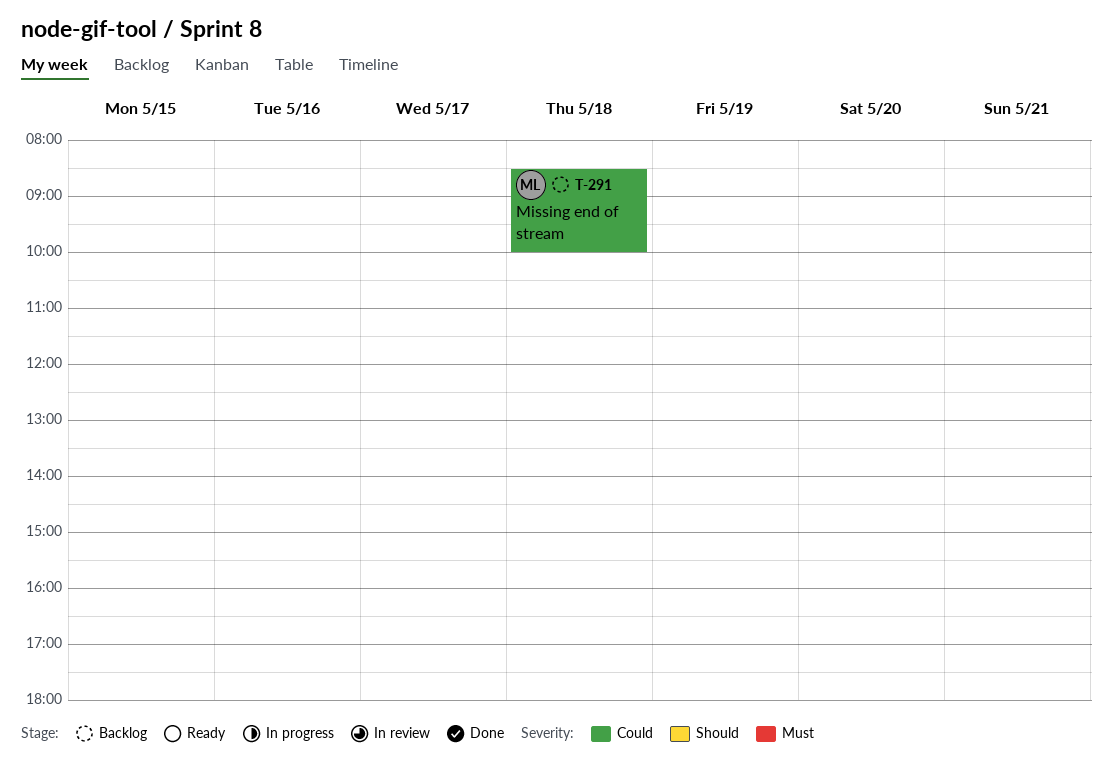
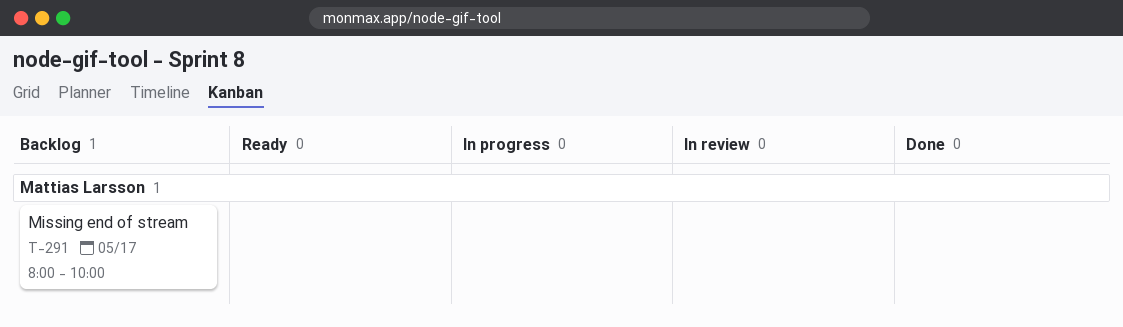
T-291, day: May 18 -> May 17
T-291, begins: 08:30 -> 08:00

